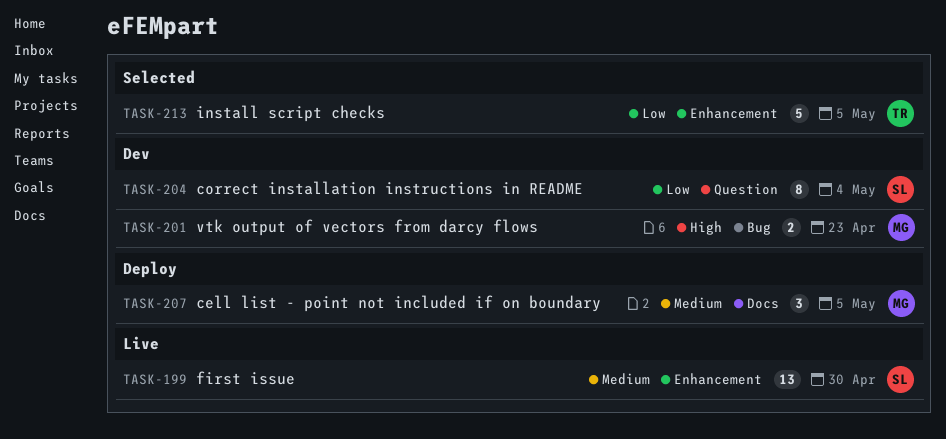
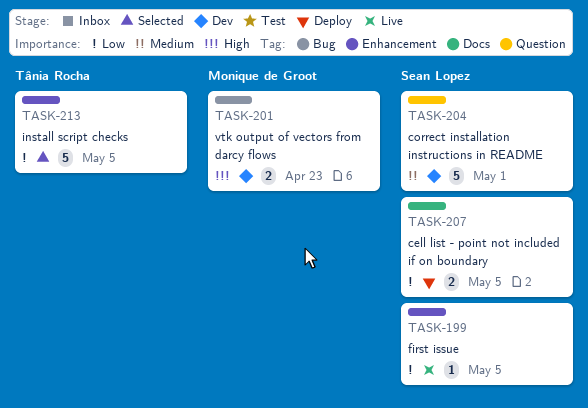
TASK-199, priority: Medium -> Low
TASK-199, estimate: 13 -> 1
TASK-199, due: Apr 30 -> May 5
TASK-204, priority: Low -> Medium
TASK-204, estimate: 8 -> 5
TASK-204, due: May 4 -> May 1
TASK-207, owner: Monique de Groot -> Sean Lopez
TASK-207, priority: Medium -> Low
TASK-207, estimate: 3 -> 2

